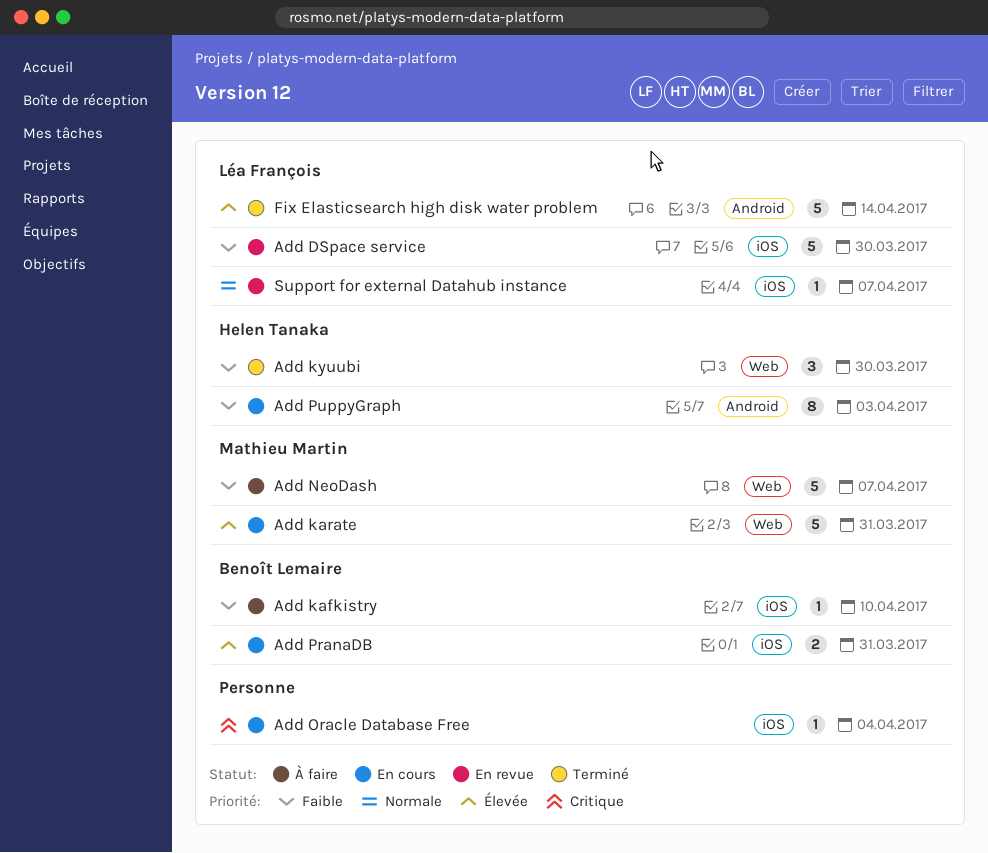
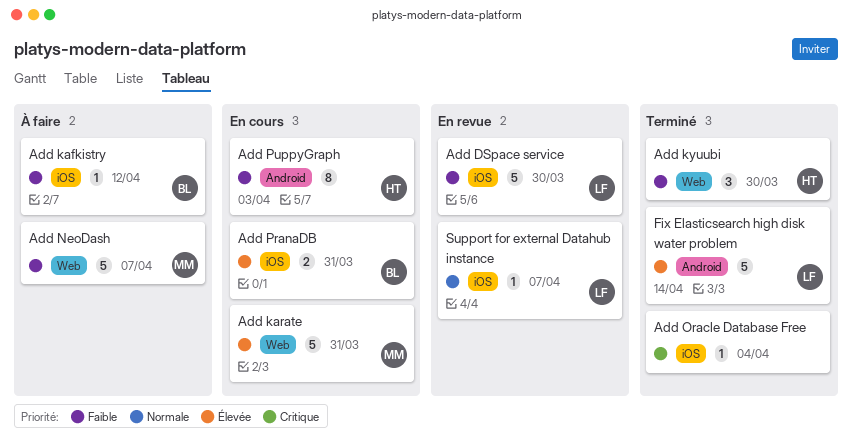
Add kafkistry, due: Apr 10 -> Apr 12
Add Oracle Database Free, status: En cours -> Terminé

